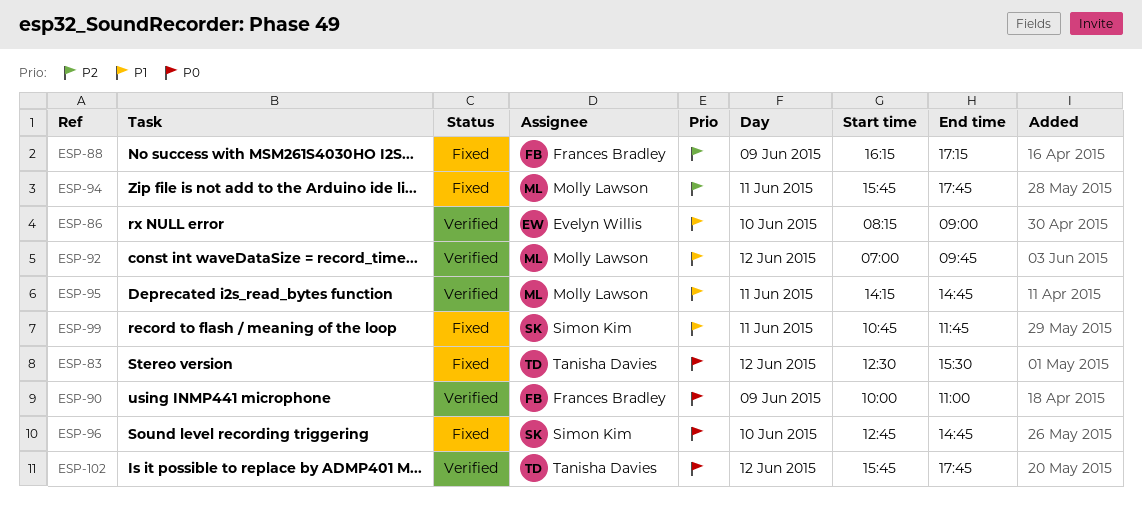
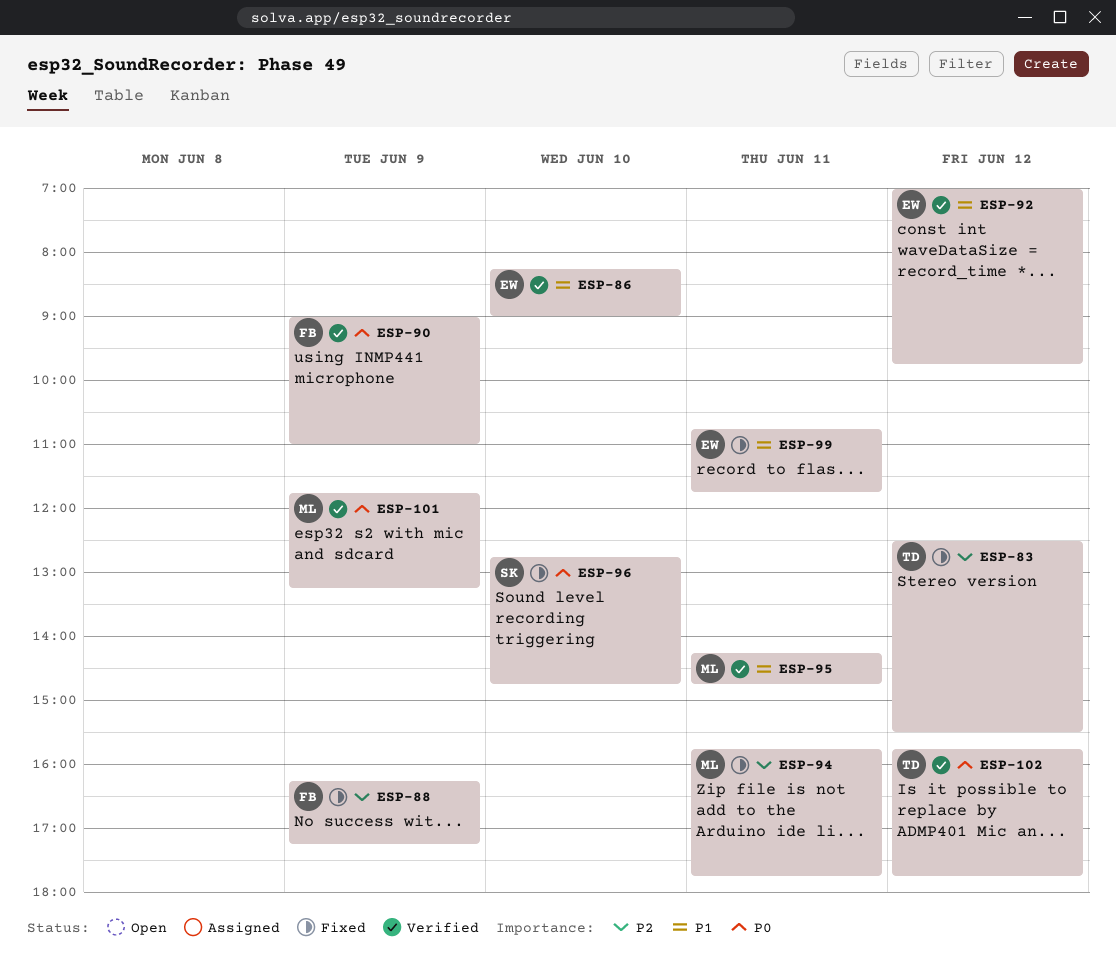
ESP-83, priority: P0 -> P2
ESP-90, begins: 10:00 -> 09:00
ESP-92, owner: Molly Lawson -> Evelyn Willis
ESP-99, owner: Simon Kim -> Evelyn Willis
ESP-101: none -> present

